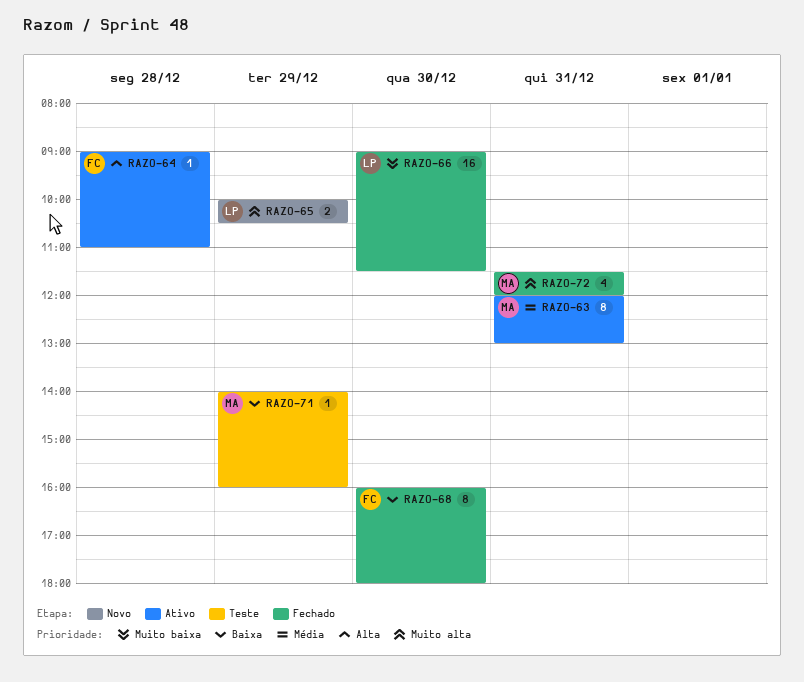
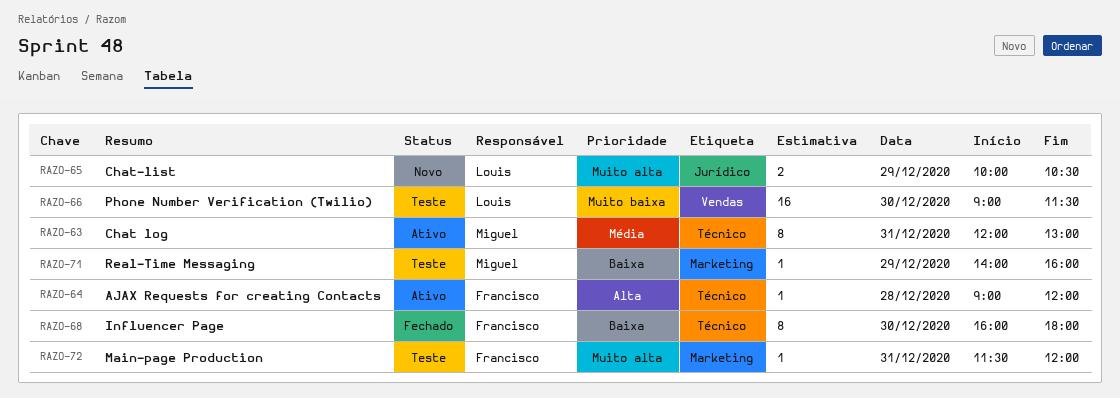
RAZO-64, ends: 11:00 -> 12:00
RAZO-66, status: Fechado -> Teste
RAZO-72, status: Fechado -> Teste
RAZO-72, owner: Miguel -> Francisco
RAZO-72, estimate: 4 -> 1

